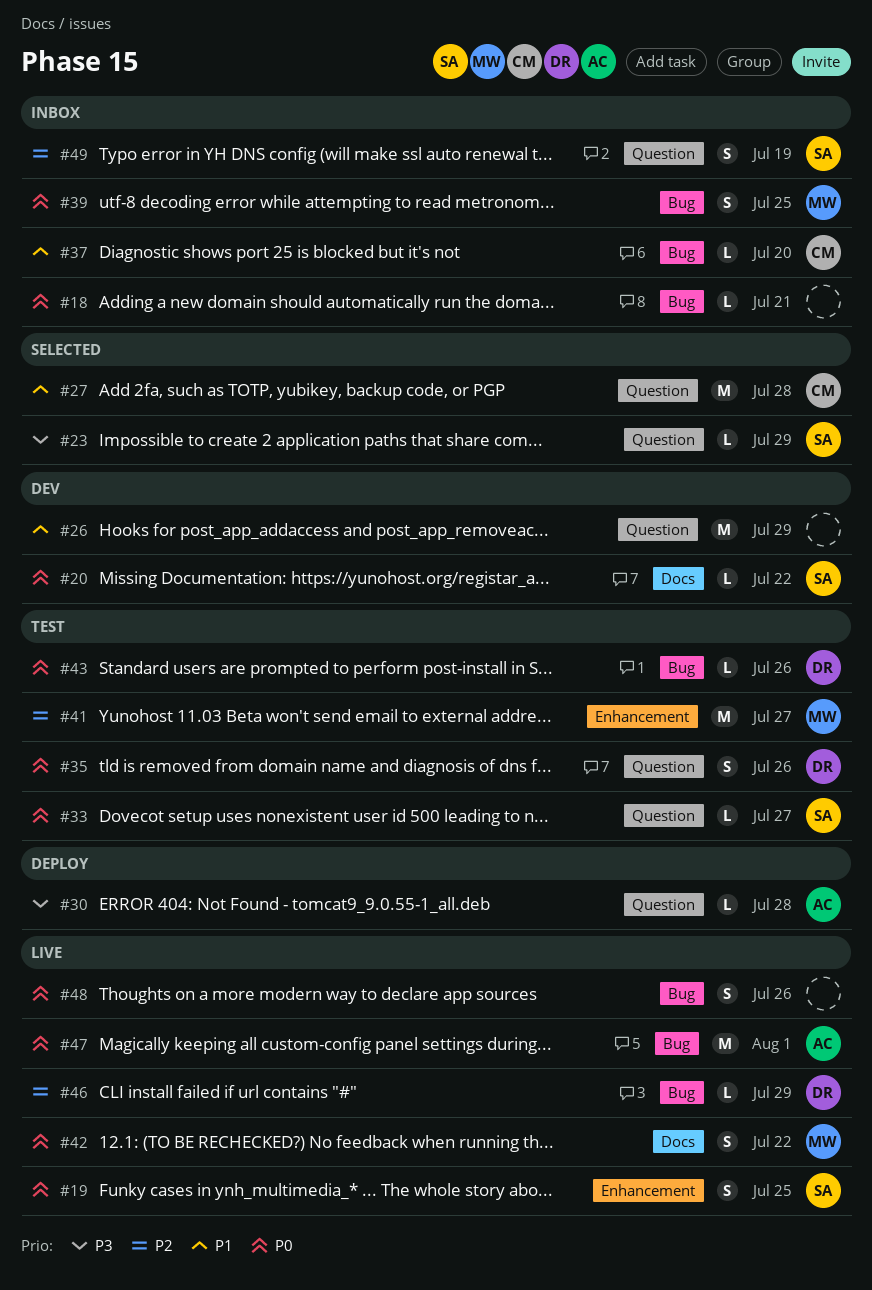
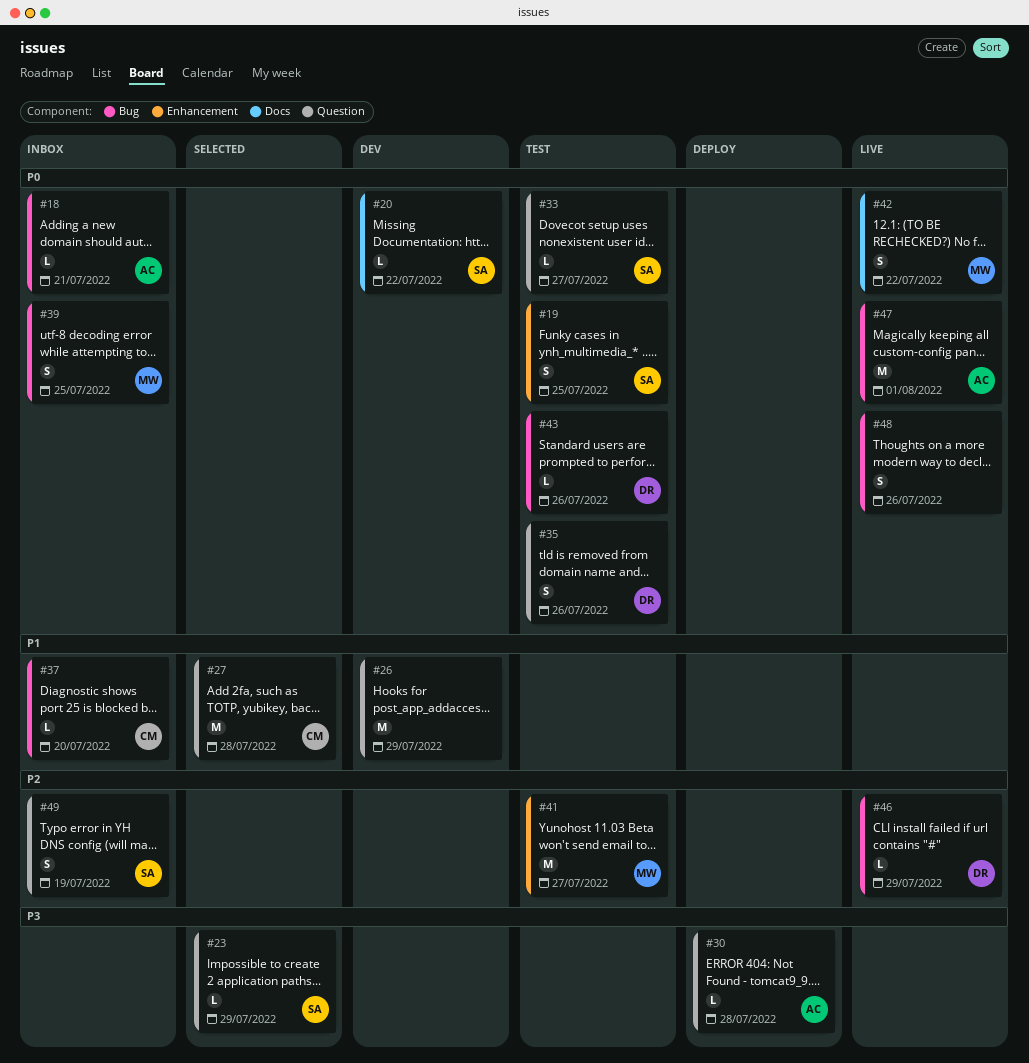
#18, owner: none -> AC
#19, status: Live -> Test

